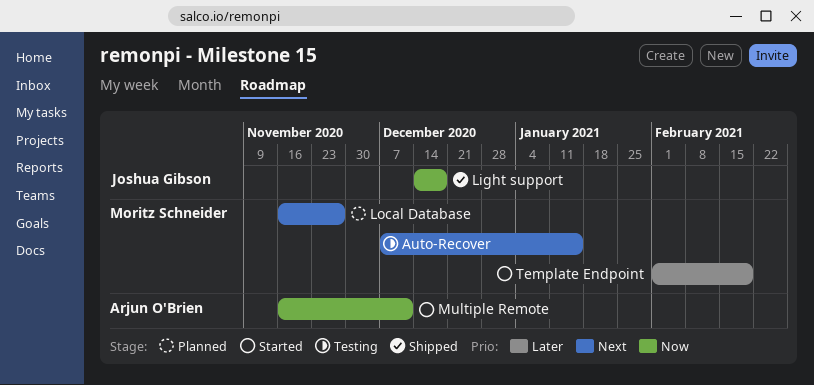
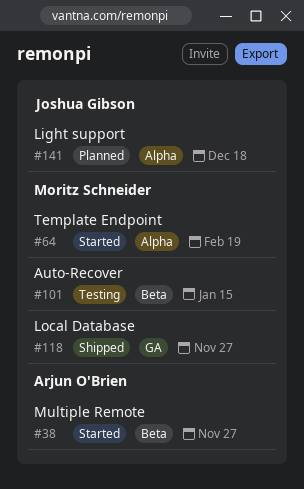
Light support, status: Shipped -> Planned
Local Database, status: Planned -> Shipped
Multiple Remote, due: Dec 11 -> Nov 27

